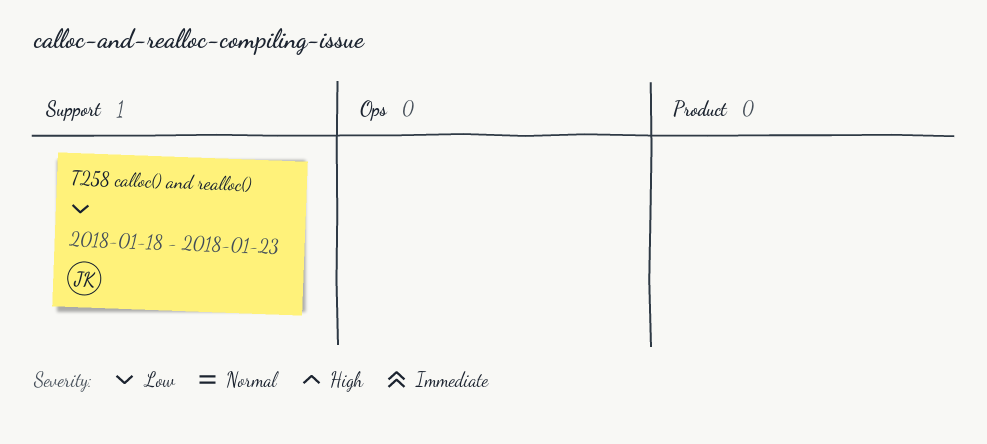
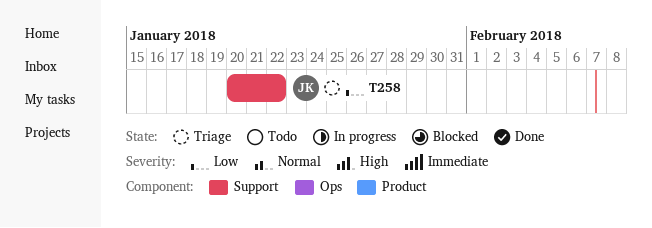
T258, start: Jan 18 -> Jan 20
T258, due: Jan 23 -> Jan 22

